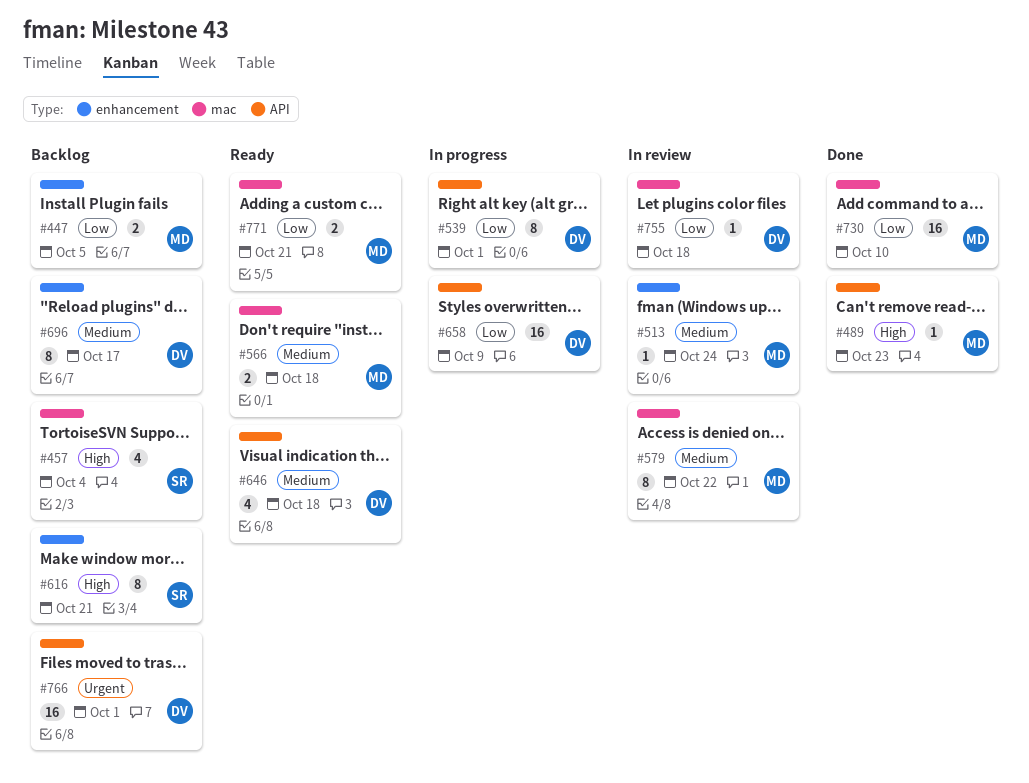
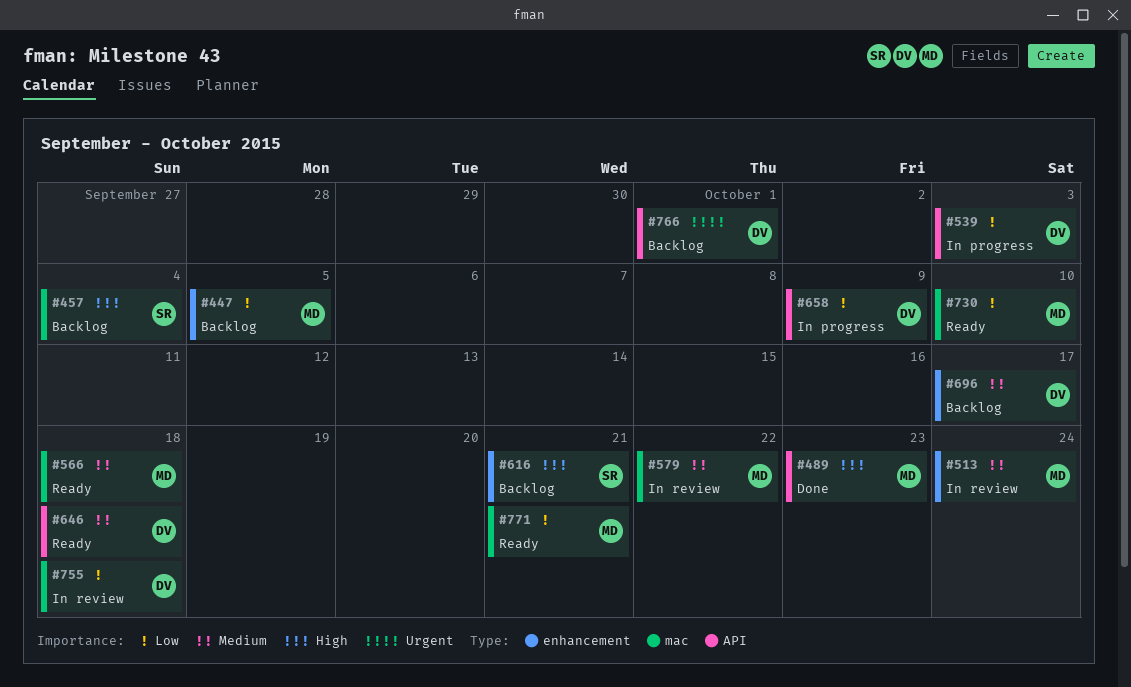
#539, due: Oct 1 -> Oct 3
#730, status: Done -> Ready

